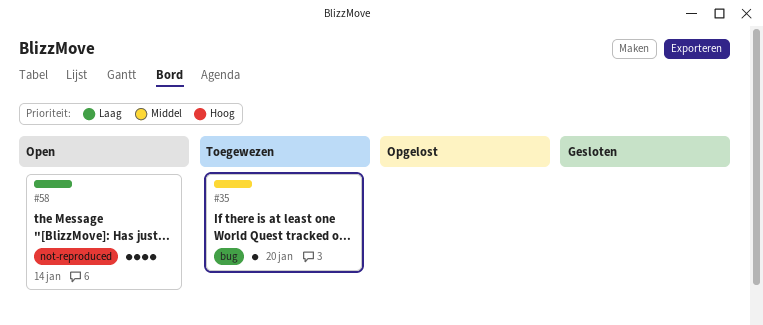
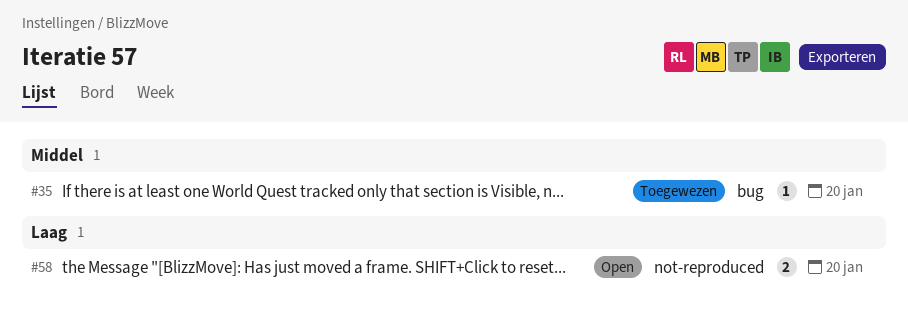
#58, estimate: 4 -> 2
#58, due: Jan 14 -> Jan 20

